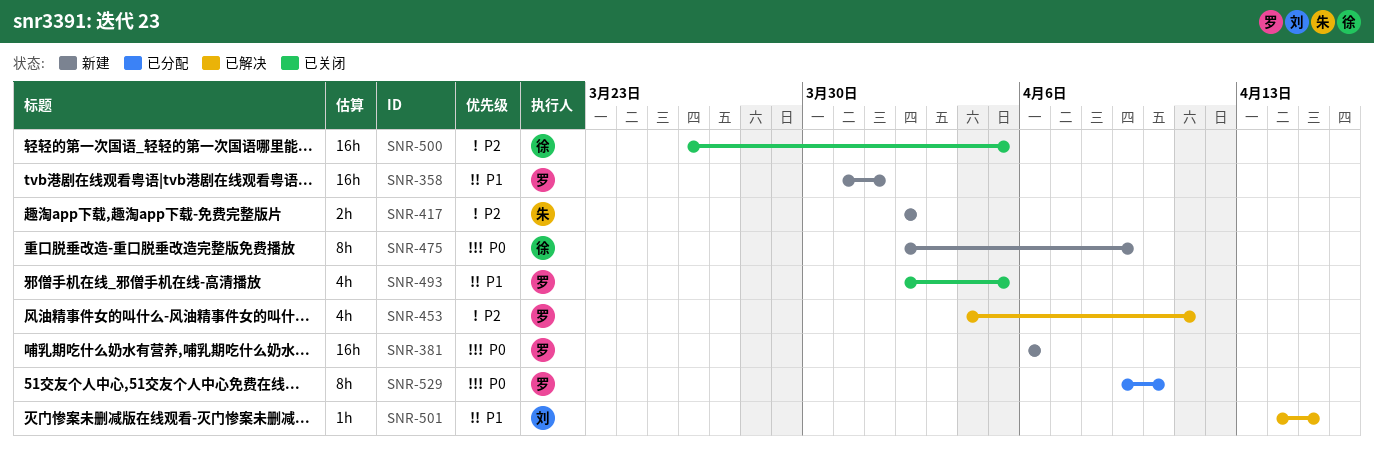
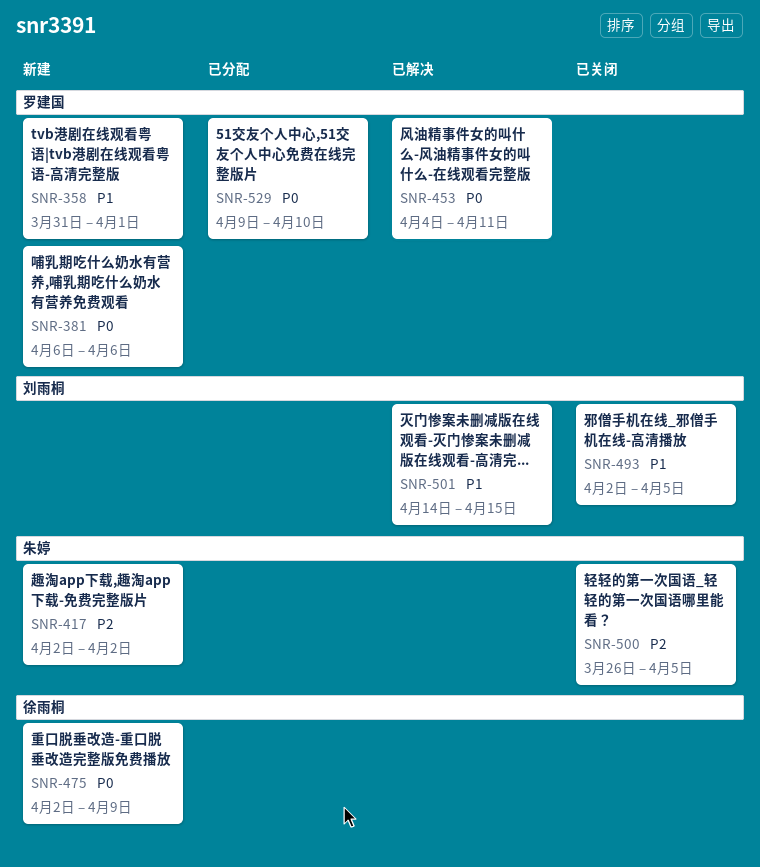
SNR-453, priority: P2 -> P0
SNR-493, owner: 罗建国 -> 刘雨桐
SNR-500, owner: 徐雨桐 -> 朱婷

